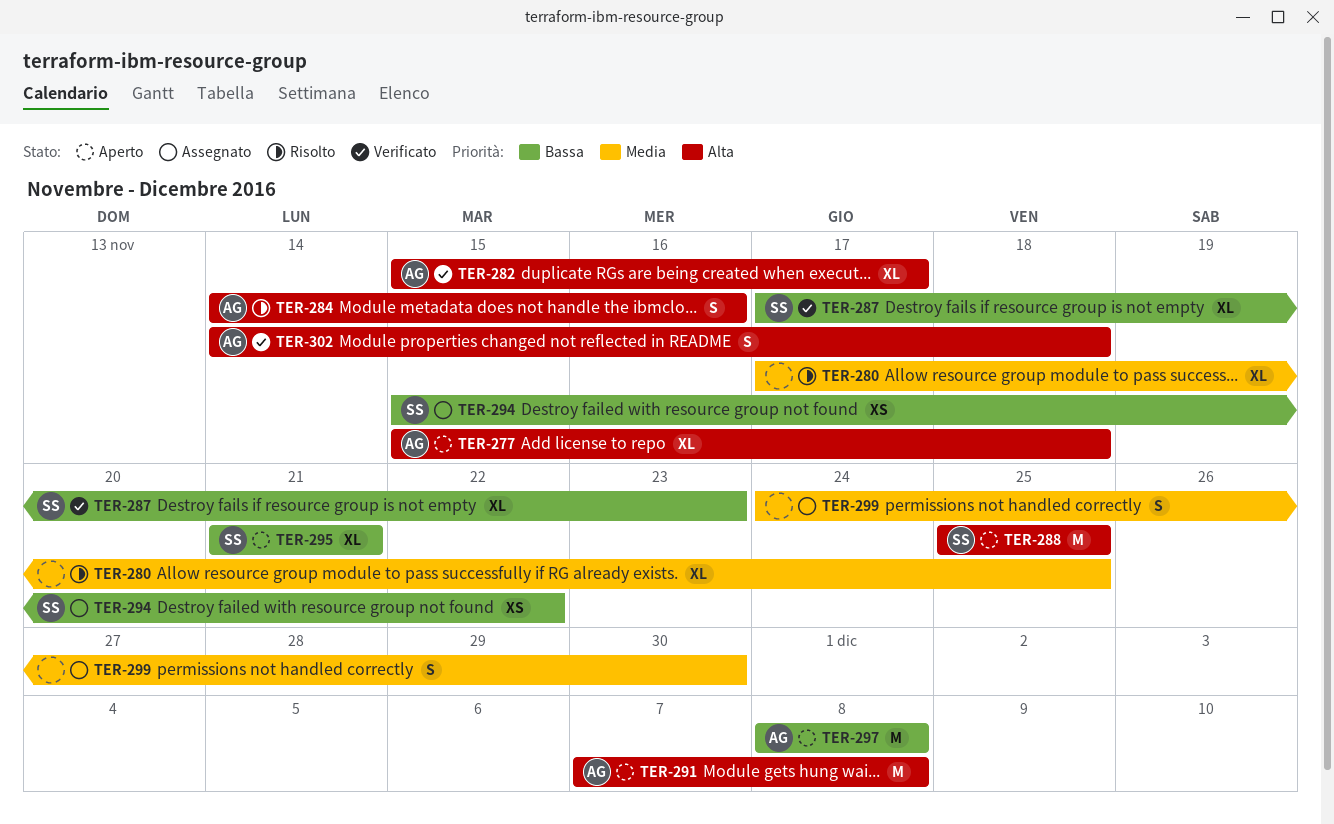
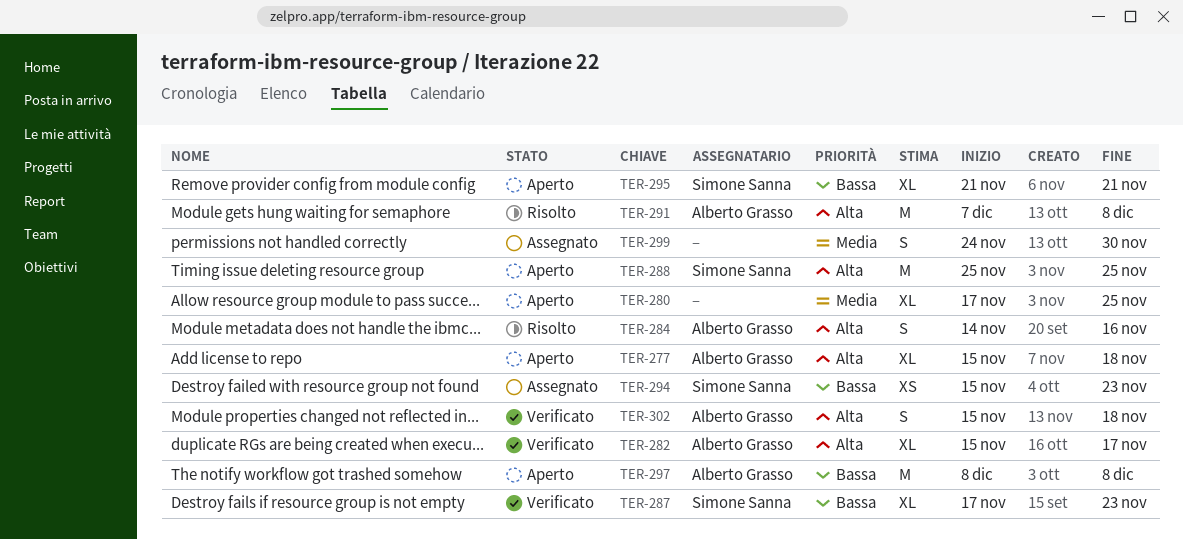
TER-280, status: Risolto -> Aperto
TER-291, status: Aperto -> Risolto
TER-294, due: Nov 22 -> Nov 23
TER-302, start: Nov 14 -> Nov 15

